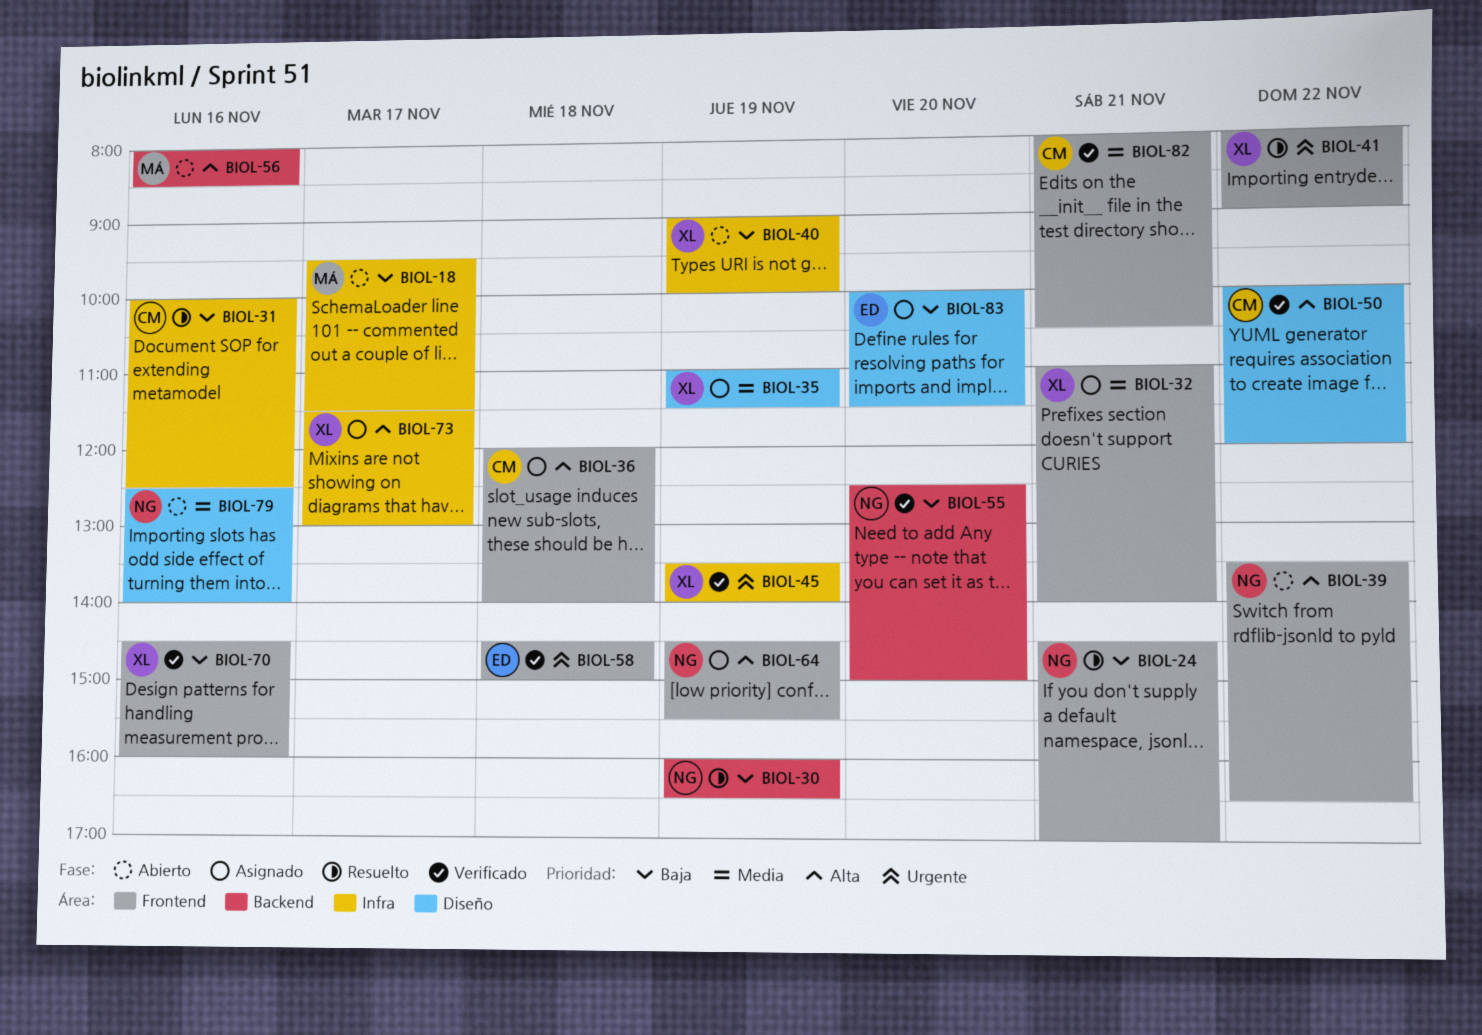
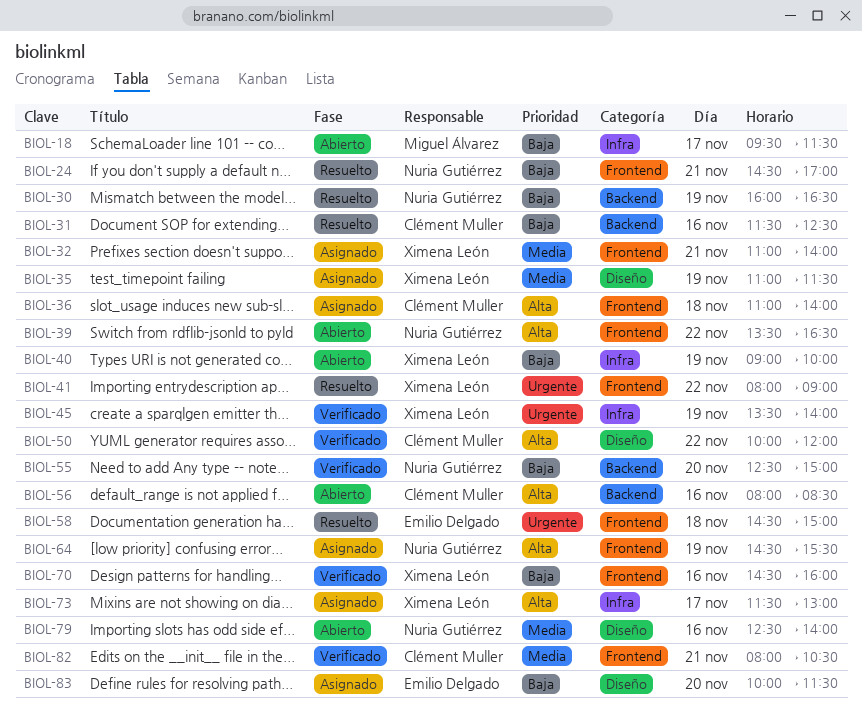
BIOL-31, label: Infra -> Backend
BIOL-31, begins: 10:00 -> 11:30
BIOL-36, begins: 12:00 -> 11:00
BIOL-56, owner: Miguel Álvarez -> Clément Muller
BIOL-58, status: Verificado -> Resuelto

